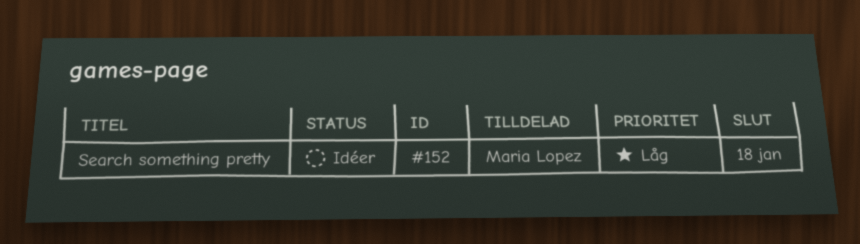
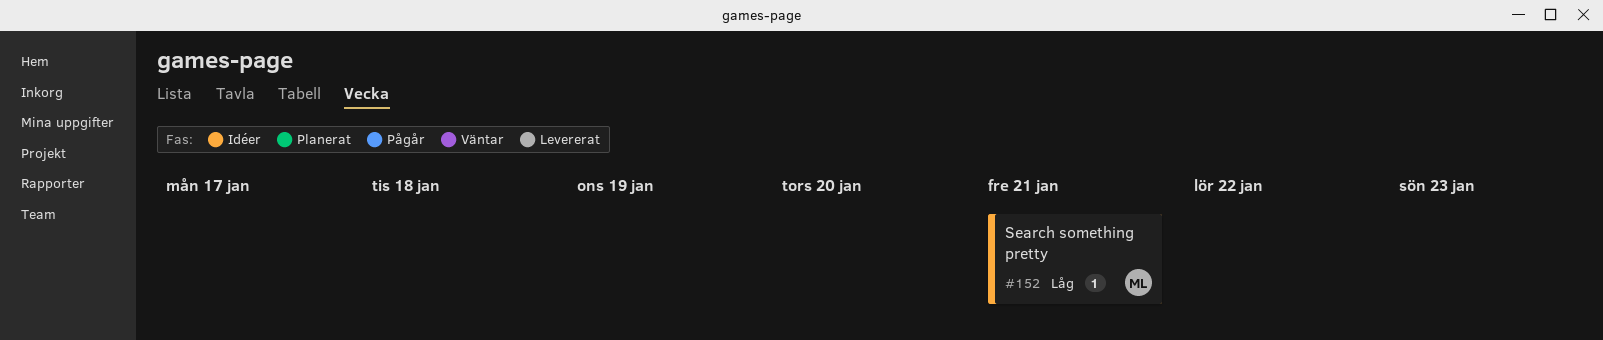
#152, due: Jan 18 -> Jan 21

